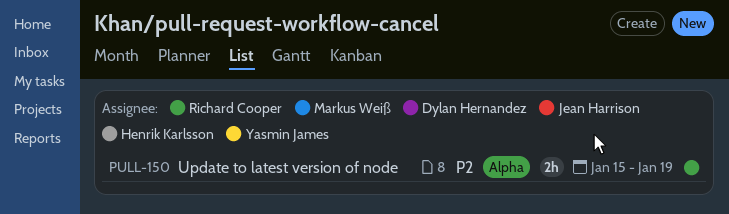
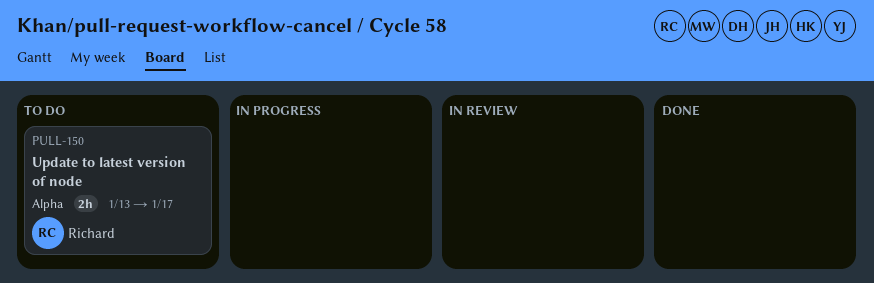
PULL-150, start: Jan 15 -> Jan 13
PULL-150, due: Jan 19 -> Jan 17

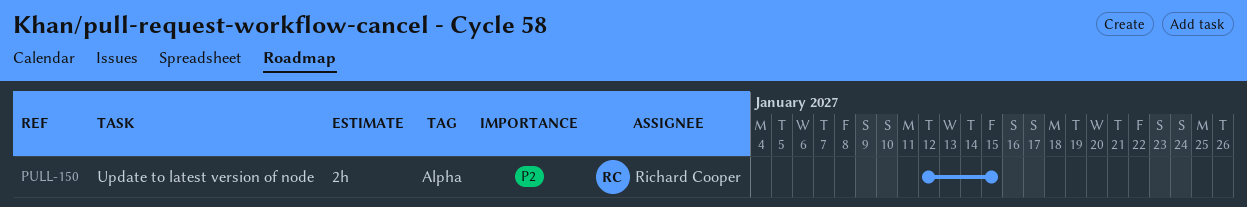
PULL-150, start: Jan 13 -> Jan 12
PULL-150, due: Jan 17 -> Jan 15

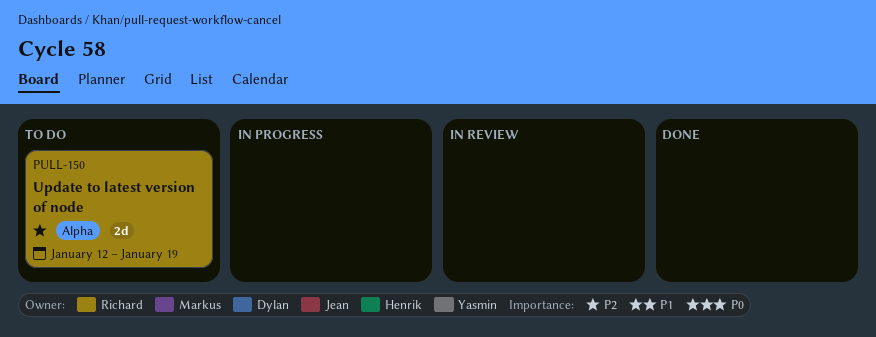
PULL-150, estimate: 2h -> 2d
PULL-150, due: Jan 15 -> Jan 19

